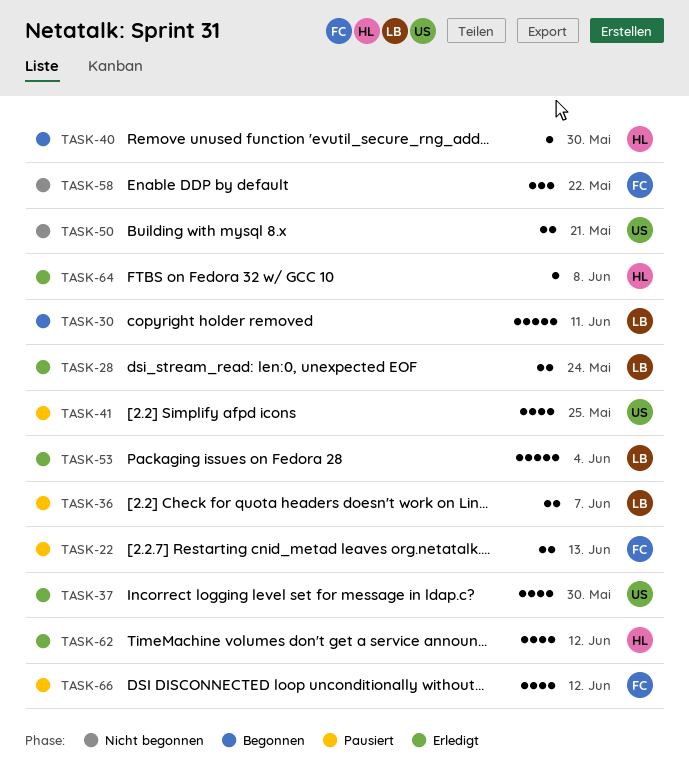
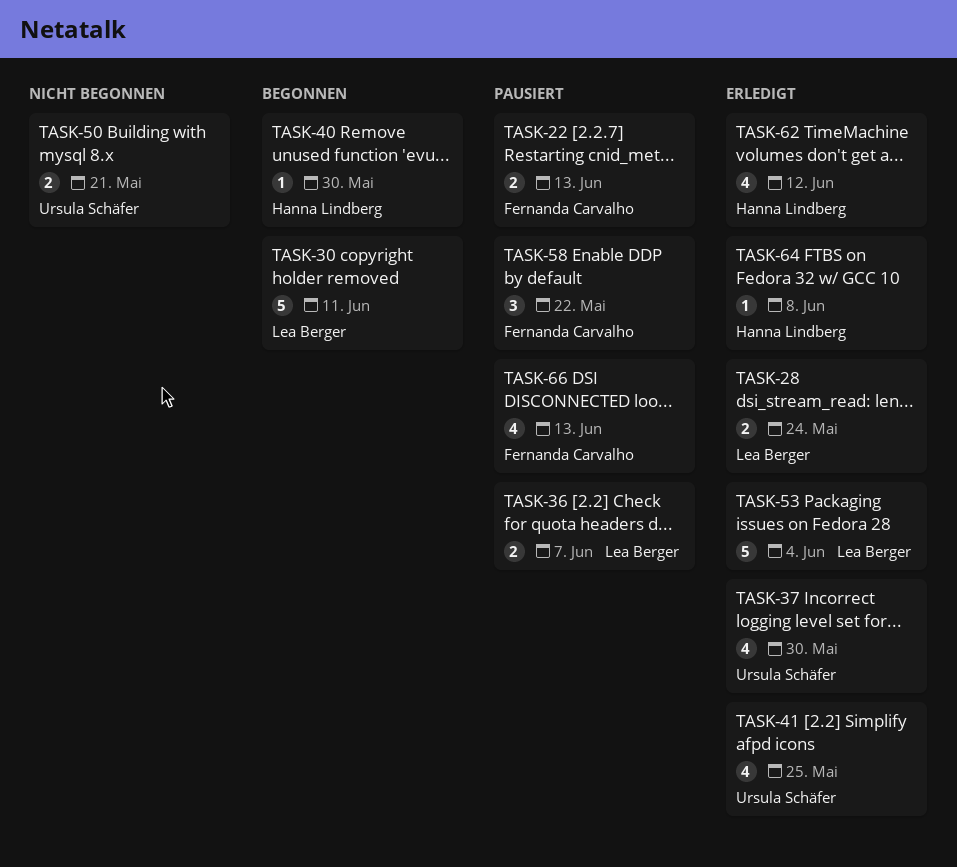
TASK-41, status: Pausiert -> Erledigt
TASK-58, status: Nicht begonnen -> Pausiert
TASK-66, due: Jun 12 -> Jun 13

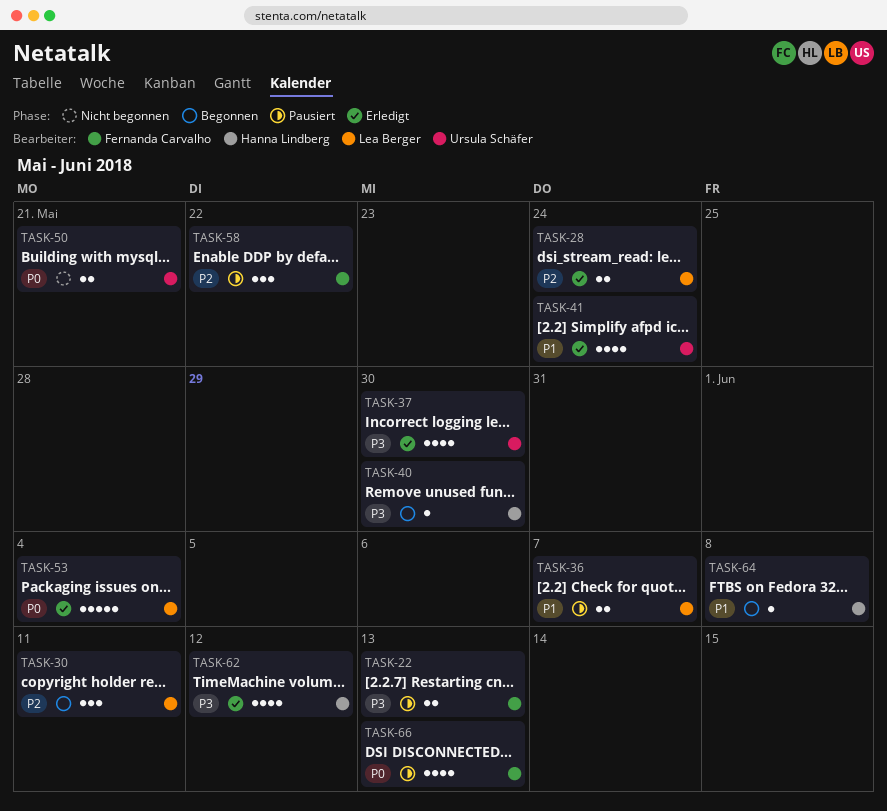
TASK-30, estimate: 5 -> 3
TASK-41, due: May 25 -> May 24
TASK-64, status: Erledigt -> Begonnen

